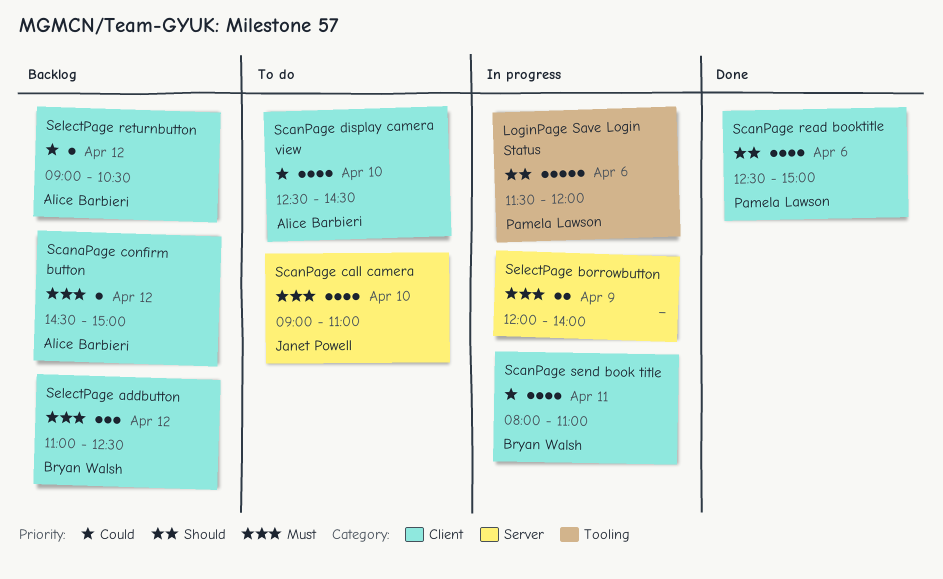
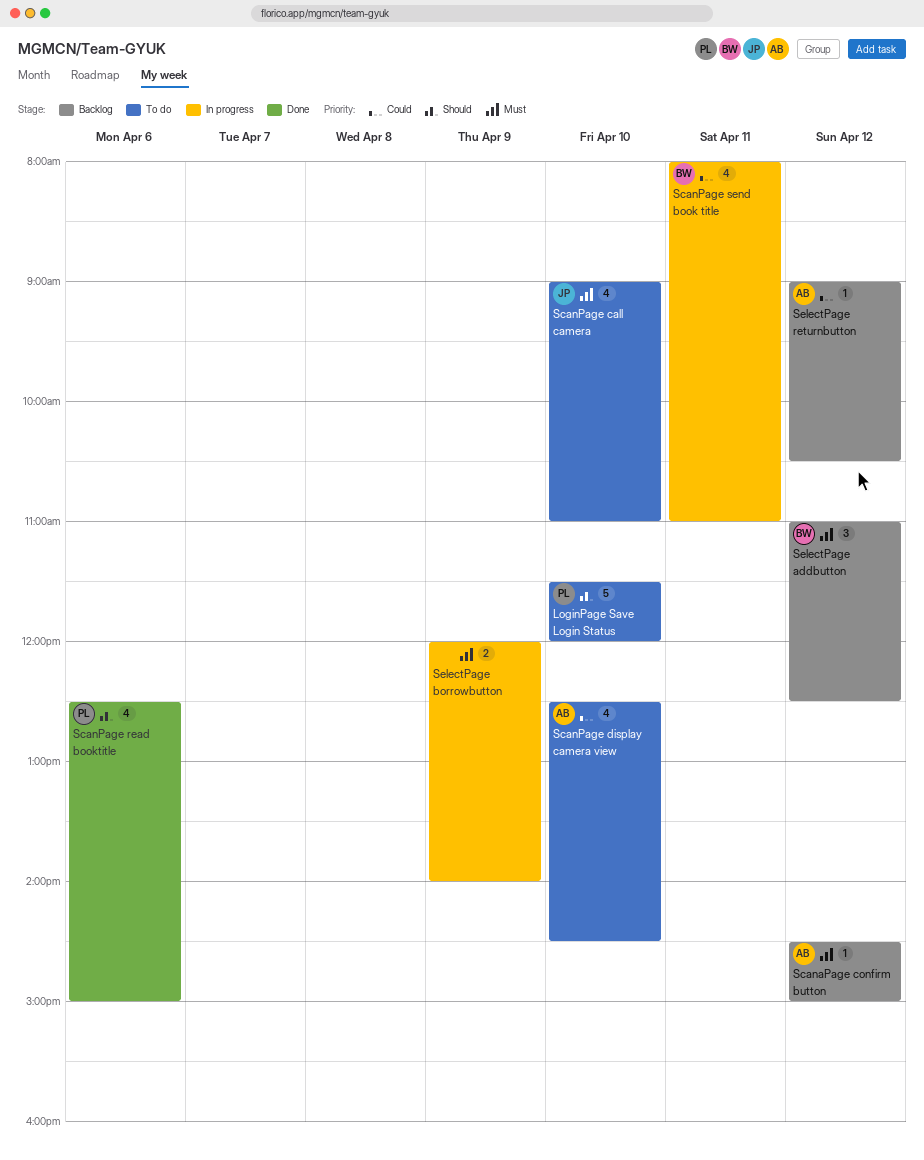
LoginPage Save Login Status, status: In progress -> To do
LoginPage Save Login Status, day: Apr 6 -> Apr 10

